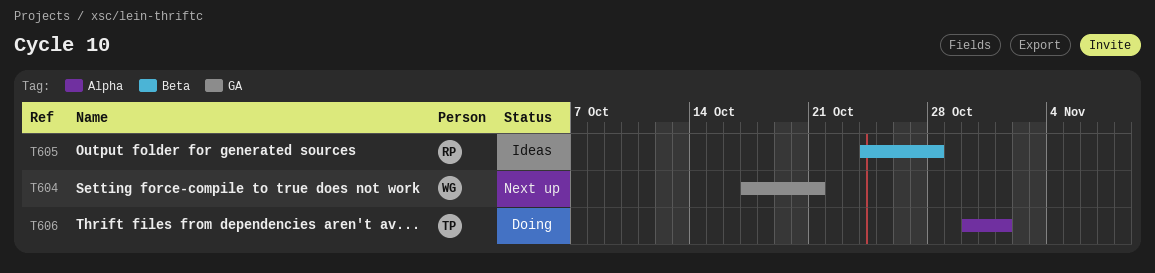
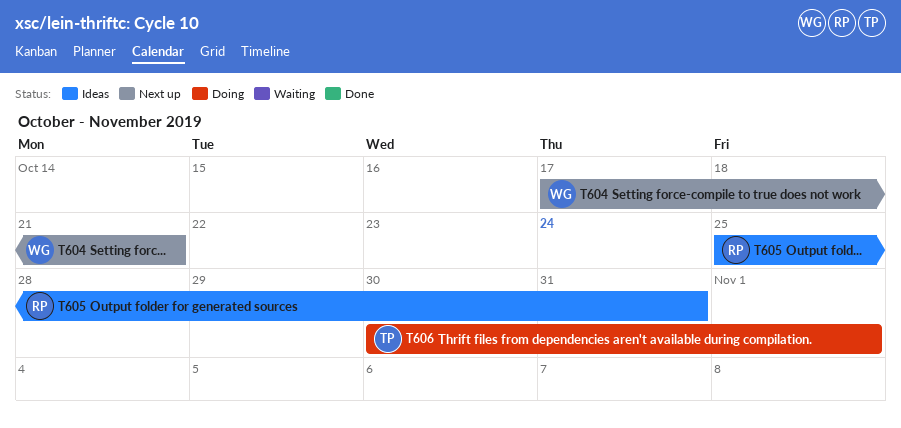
T605, start: Oct 24 -> Oct 25
T605, due: Oct 28 -> Oct 31

